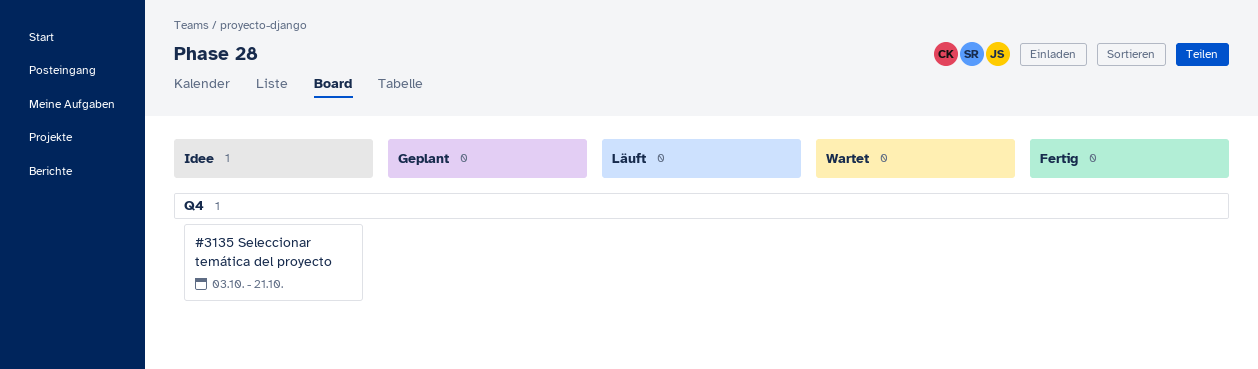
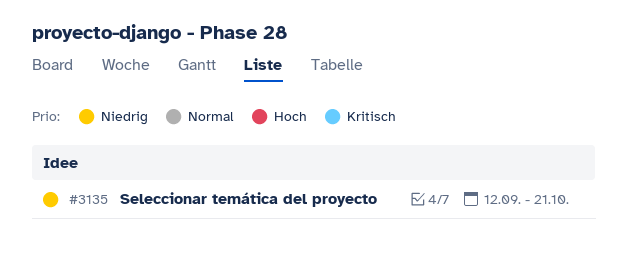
#3135, start: Oct 3 -> Sep 12

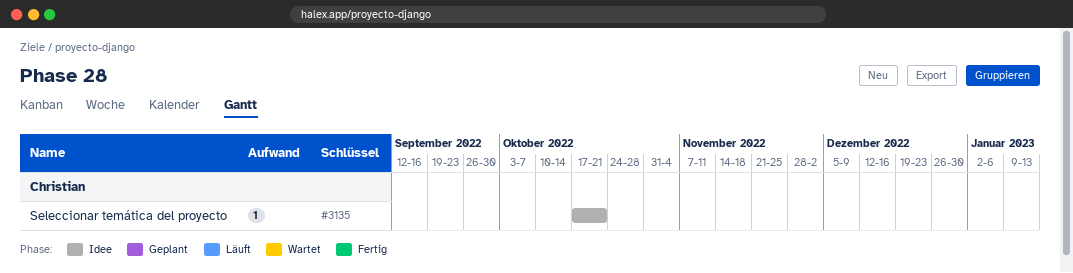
#3135, start: Sep 12 -> Oct 17

